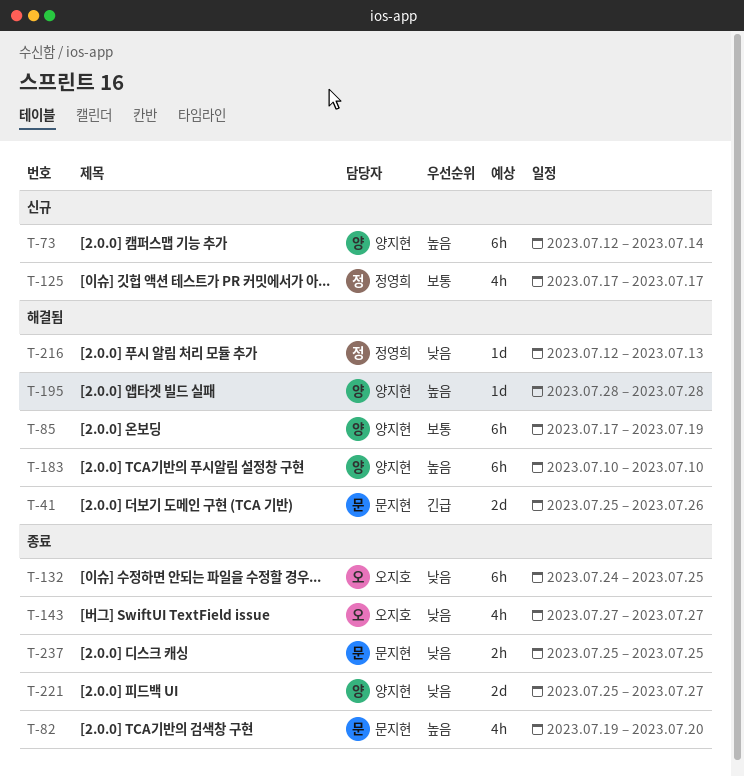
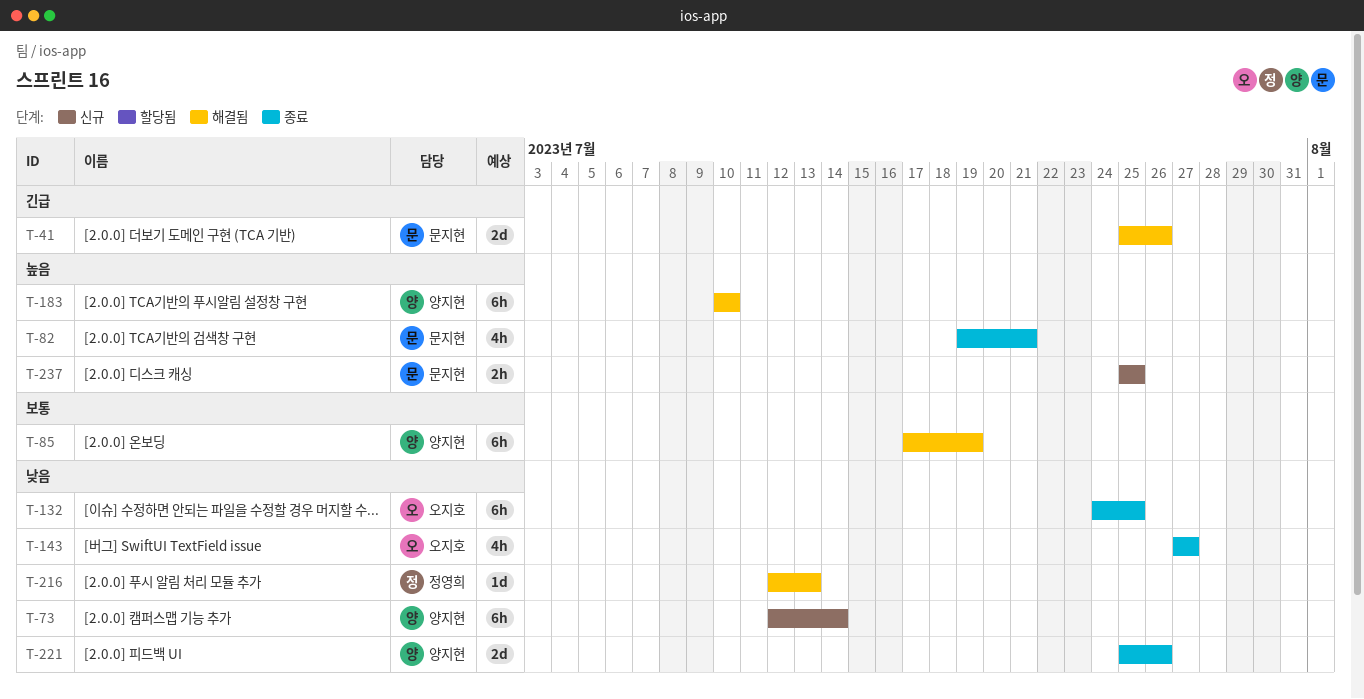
T-73, priority: 높음 -> 낮음
T-82, due: Jul 20 -> Jul 21
T-125: present -> none
T-195: present -> none
T-221, due: Jul 27 -> Jul 26
T-237, status: 종료 -> 신규
T-237, priority: 낮음 -> 높음

